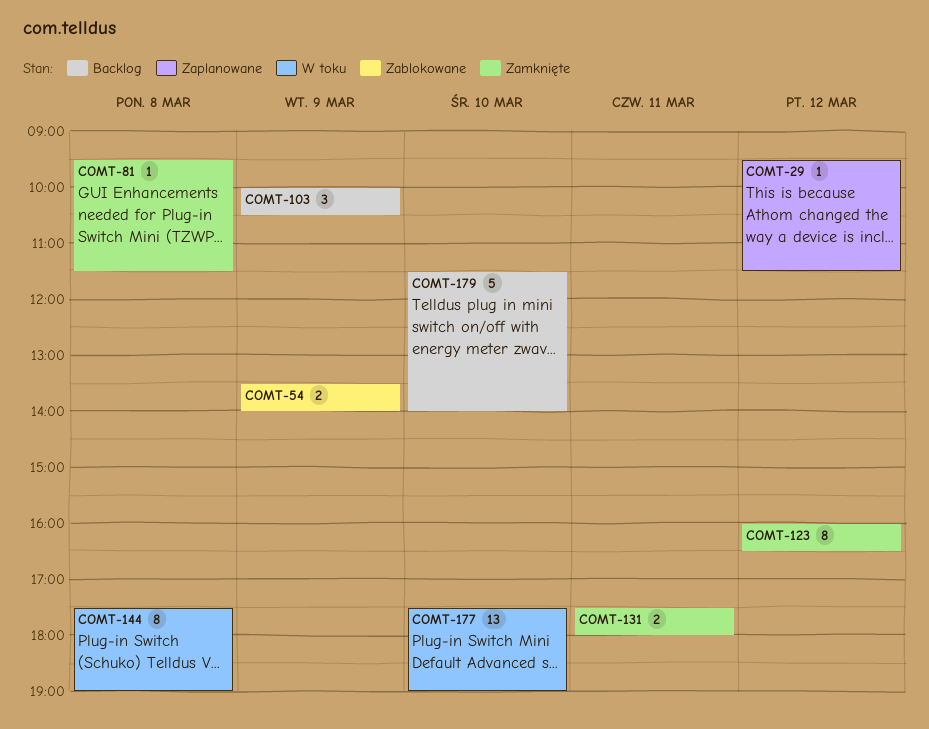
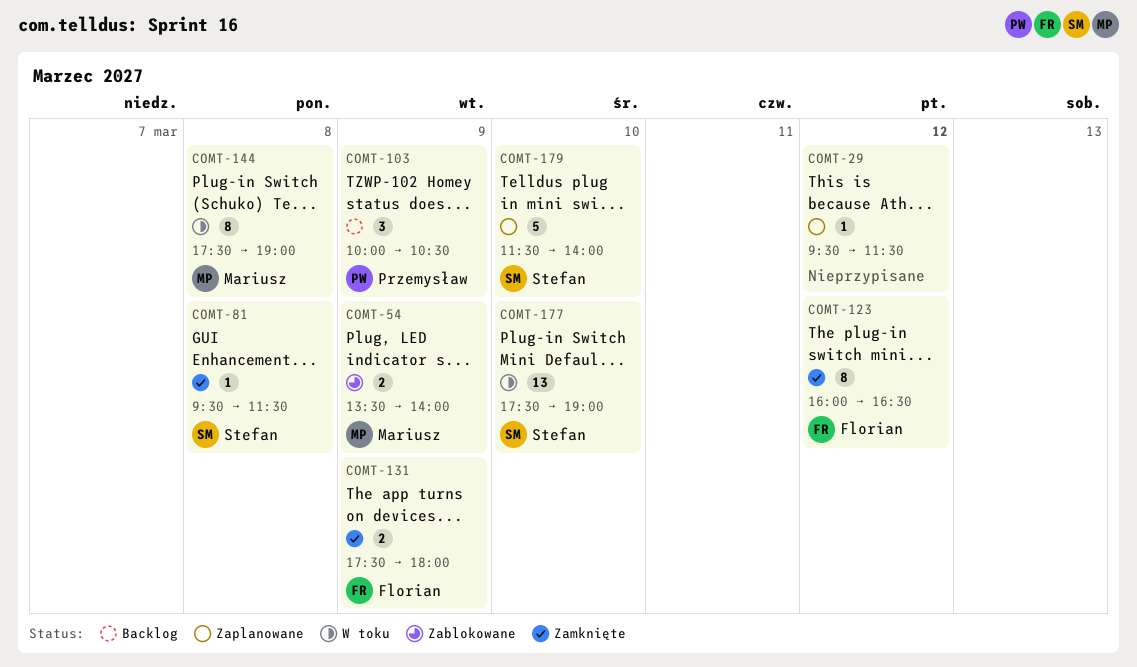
COMT-131, day: Mar 11 -> Mar 9
COMT-179, status: Backlog -> Zaplanowane

